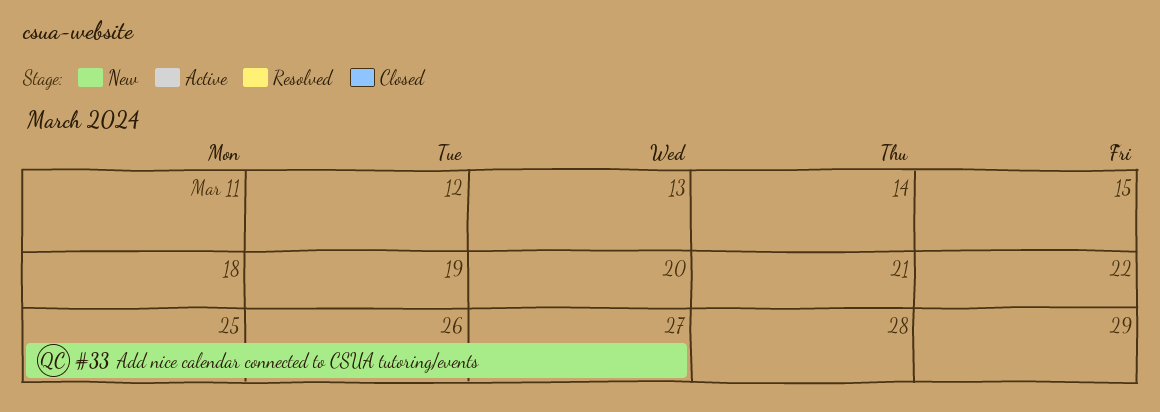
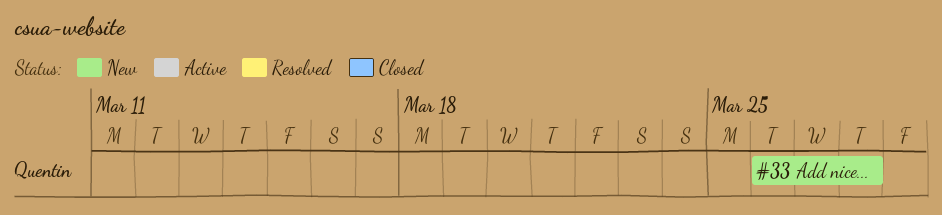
#33, start: Mar 25 -> Mar 26
#33, due: Mar 27 -> Mar 28

